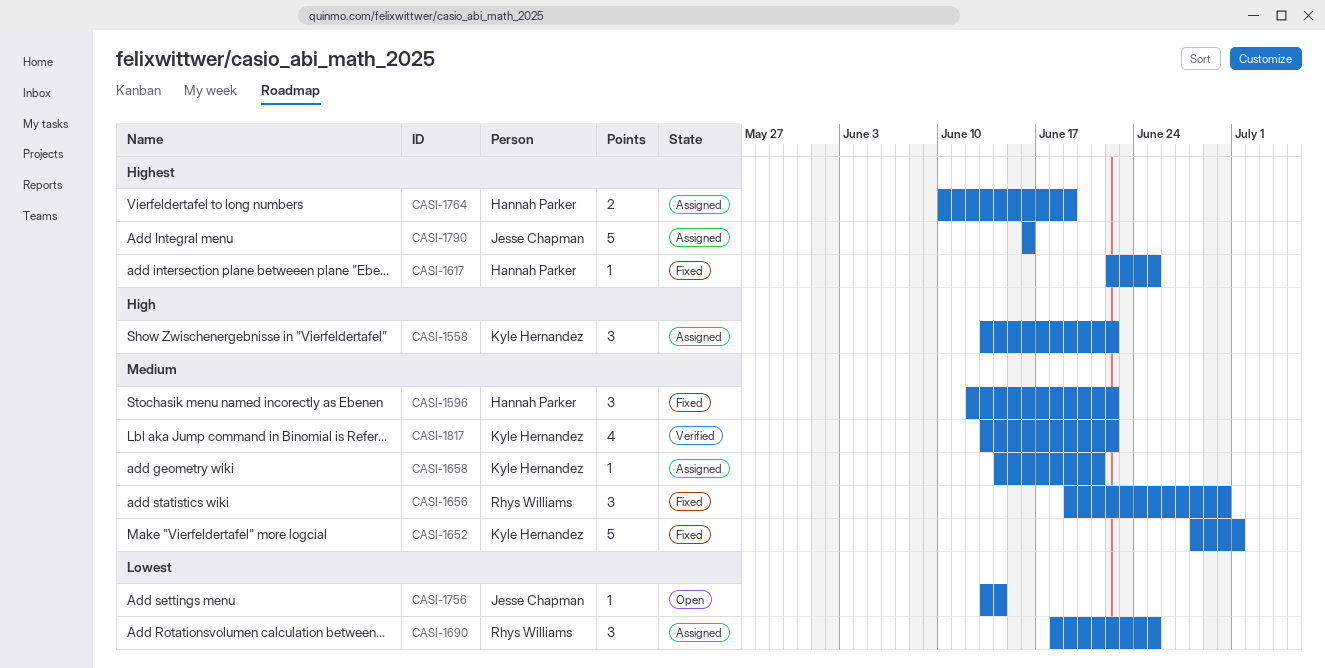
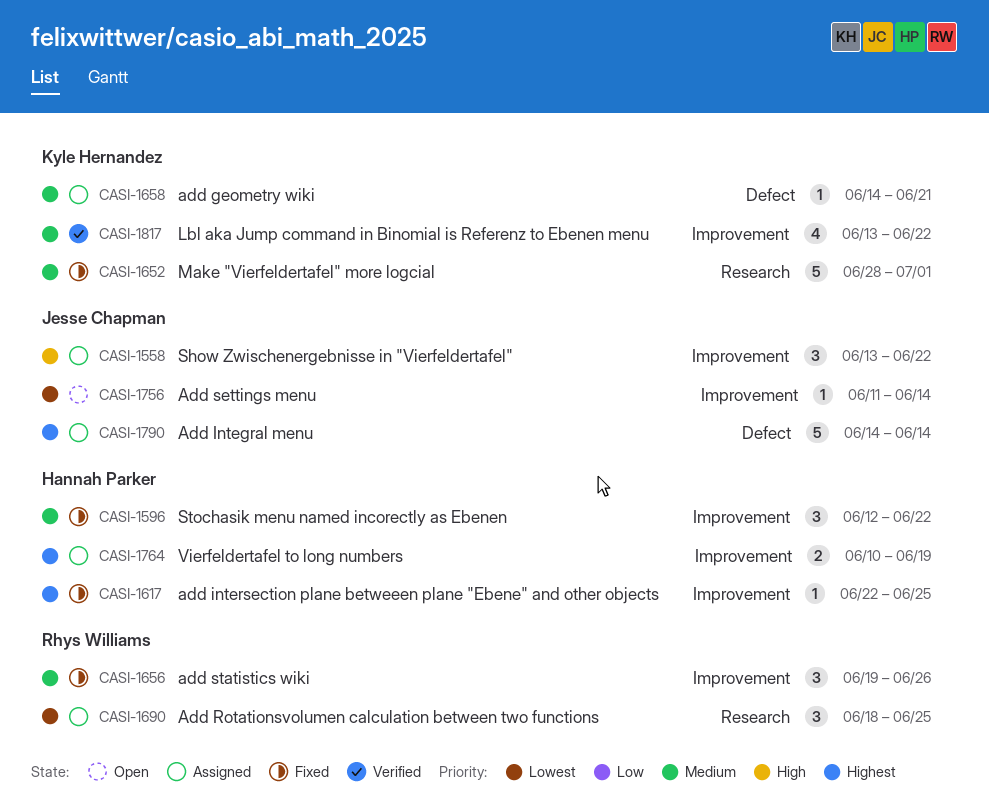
CASI-1558, owner: Kyle Hernandez -> Jesse Chapman
CASI-1656, due: Jun 30 -> Jun 26
CASI-1756, start: Jun 13 -> Jun 11
CASI-1790, start: Jun 16 -> Jun 14
CASI-1790, due: Jun 16 -> Jun 14

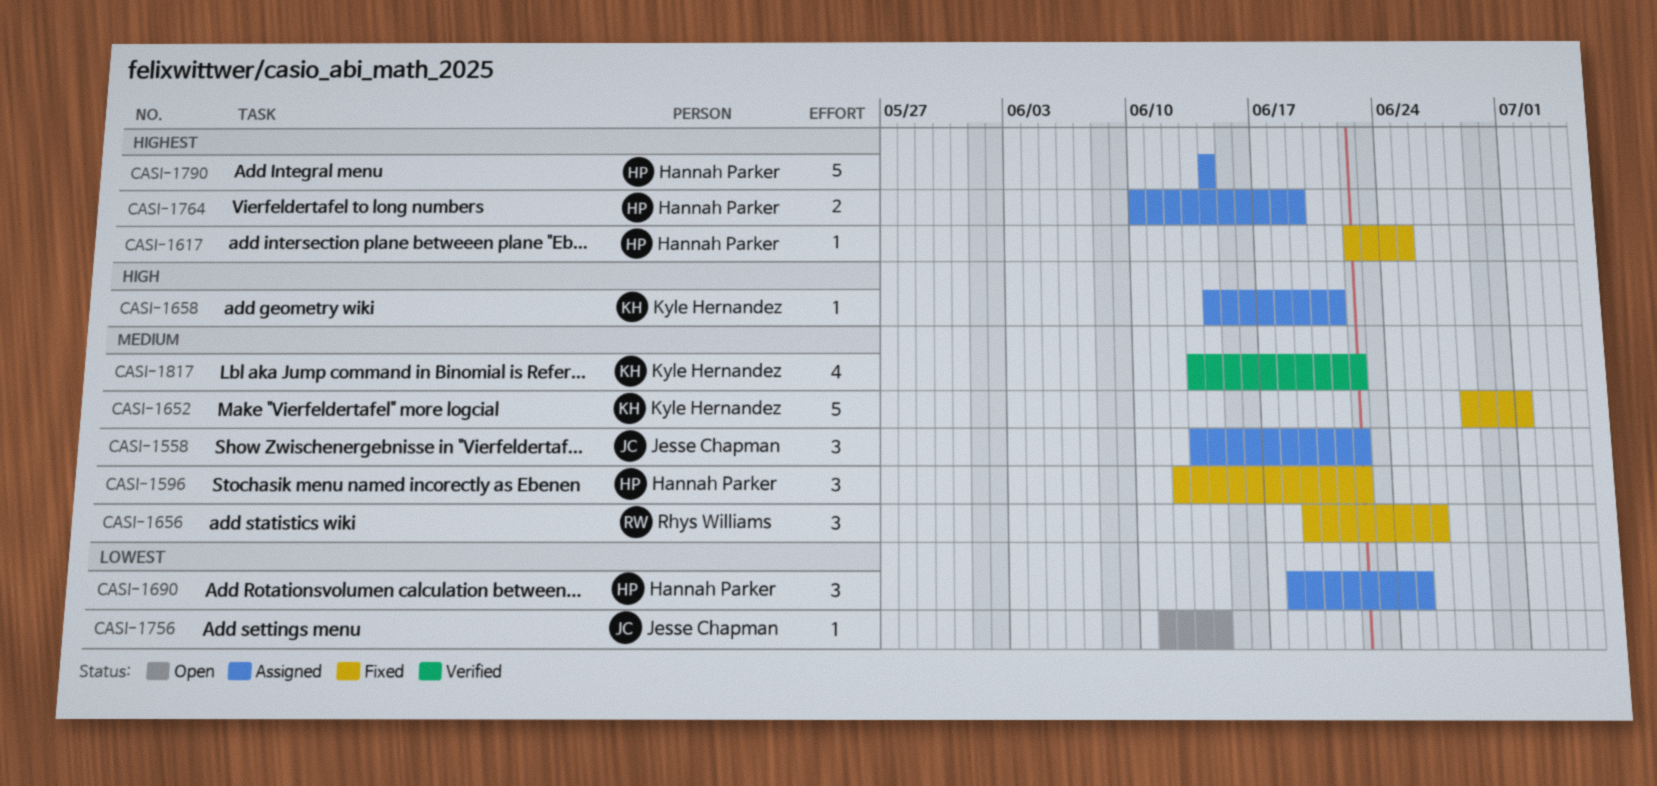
CASI-1558, priority: High -> Medium
CASI-1658, priority: Medium -> High
CASI-1690, owner: Rhys Williams -> Hannah Parker
CASI-1790, owner: Jesse Chapman -> Hannah Parker

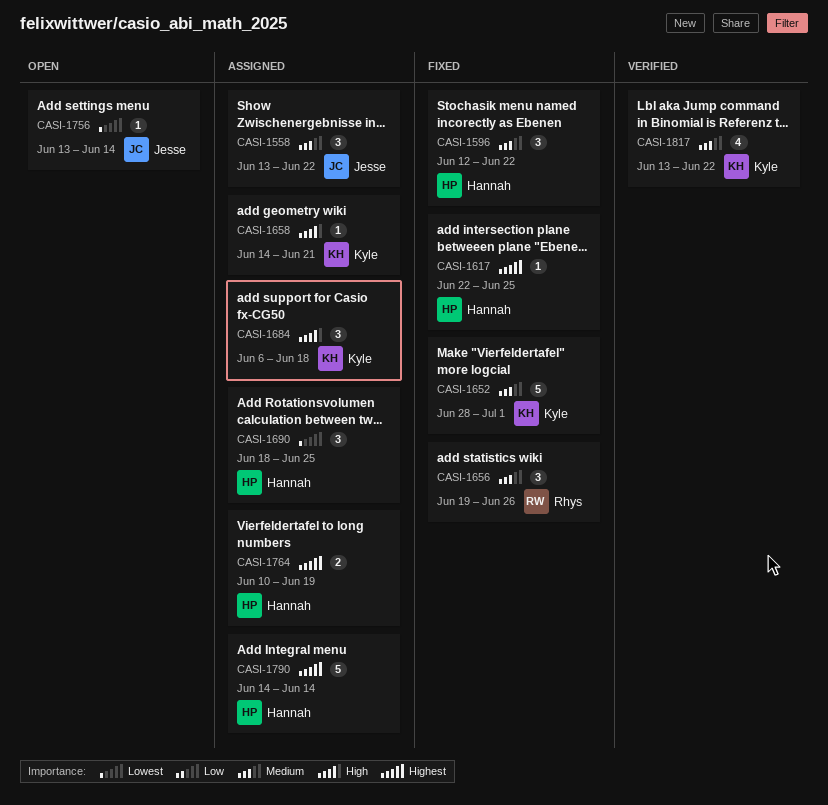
CASI-1684: none -> present
CASI-1756, start: Jun 11 -> Jun 13

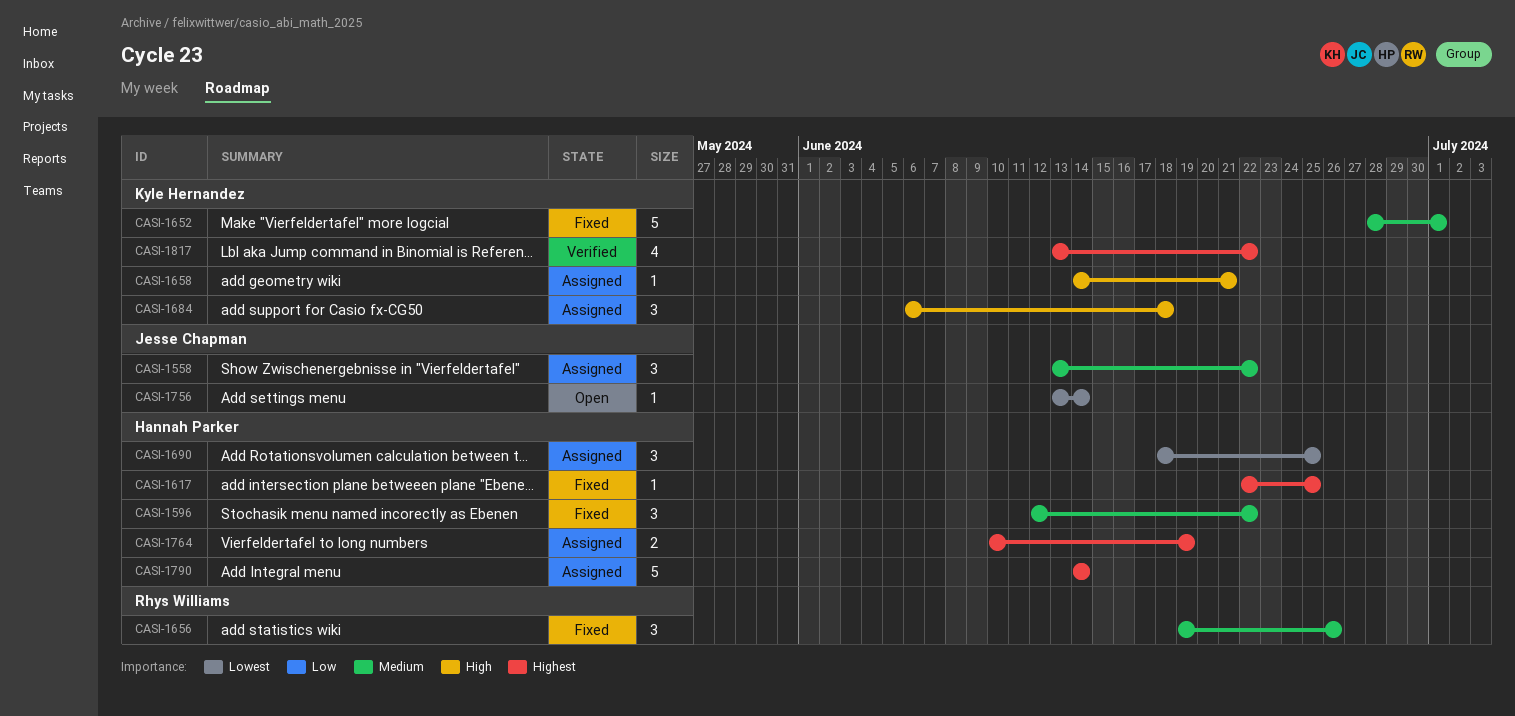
CASI-1817, priority: Medium -> Highest

